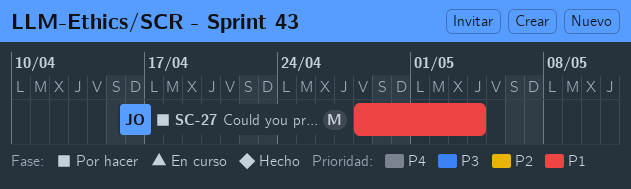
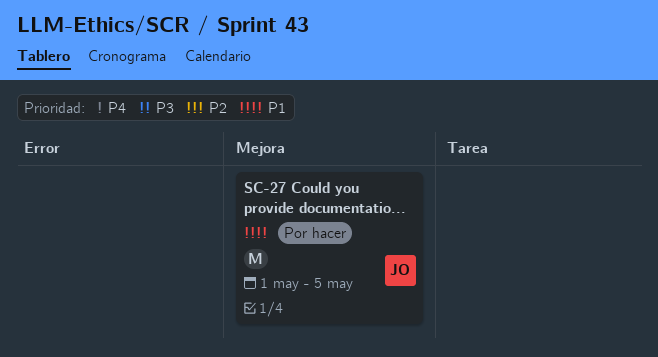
SC-27, start: Apr 28 -> May 1
SC-27, due: May 4 -> May 5

